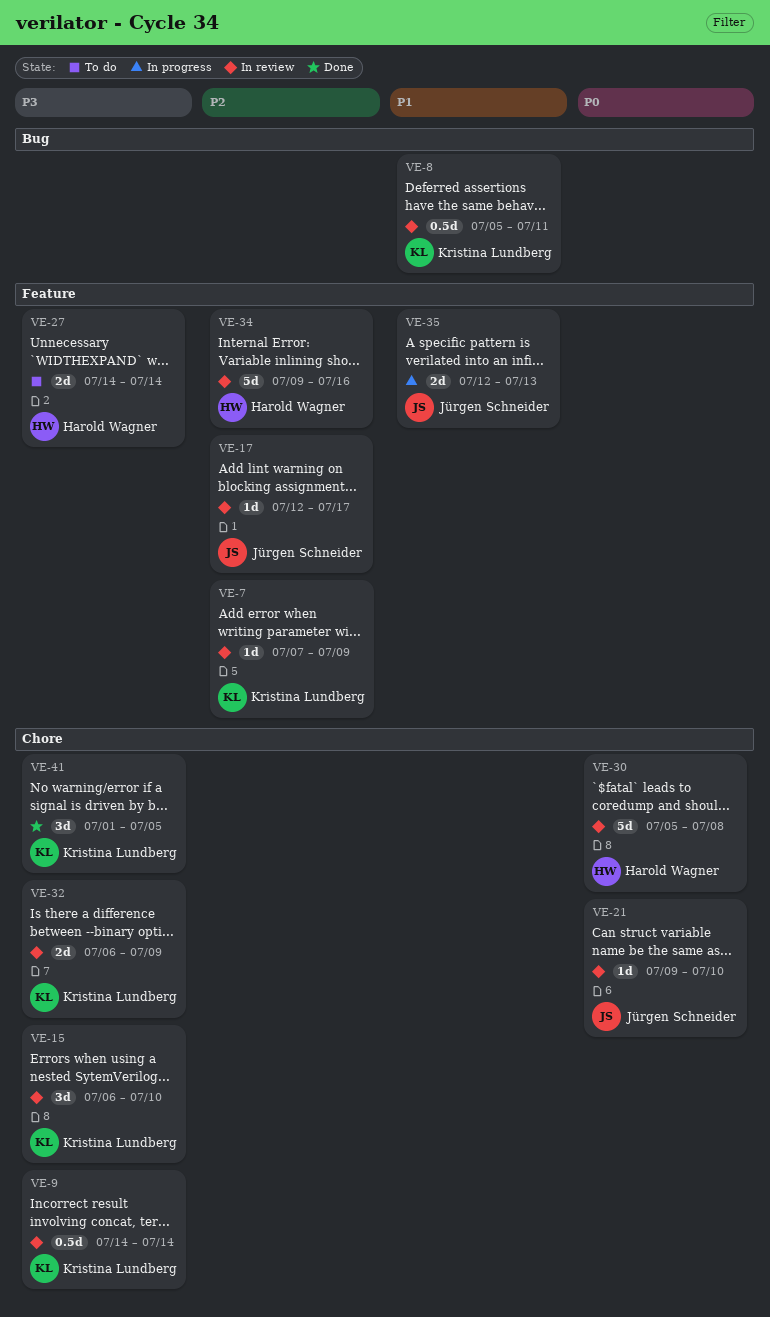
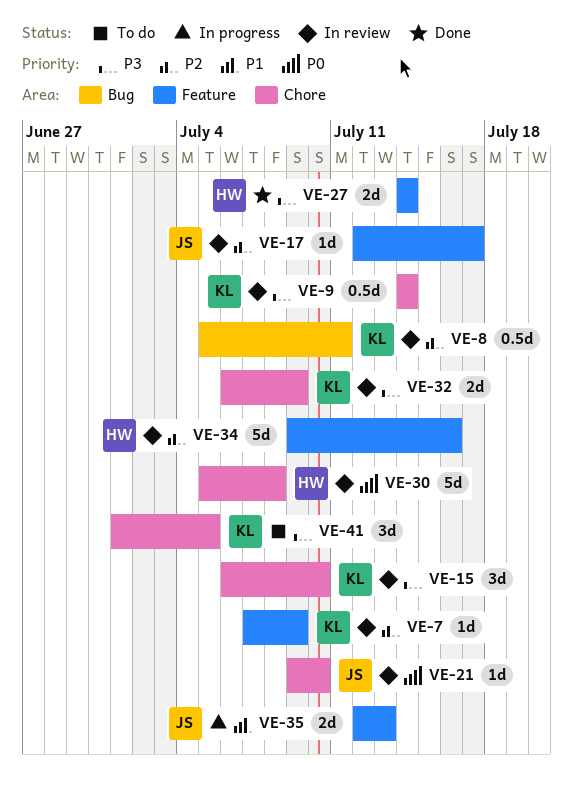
VE-8, priority: P1 -> P2
VE-27, status: To do -> Done
VE-41, status: Done -> To do

